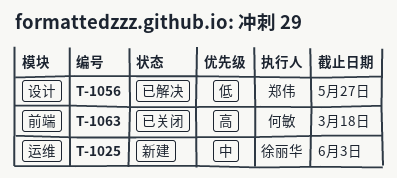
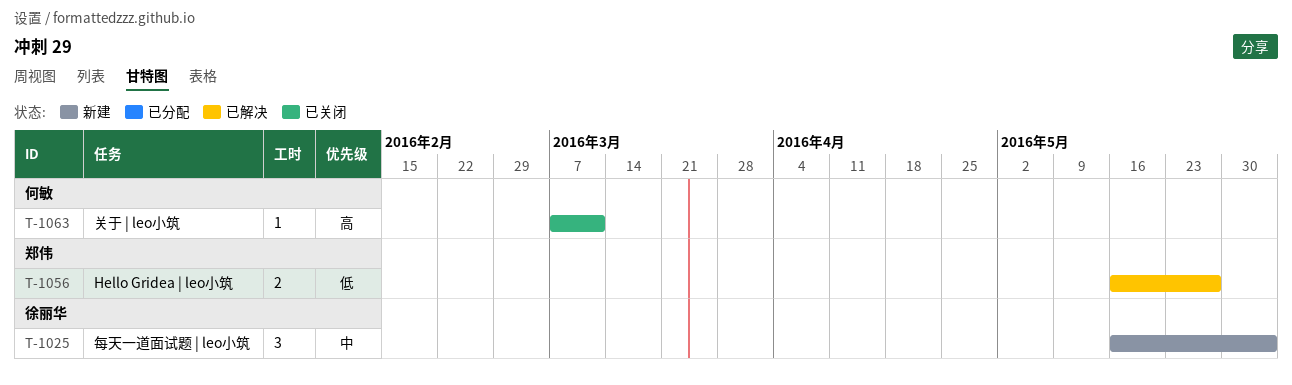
T-1063, due: Mar 18 -> Mar 11

